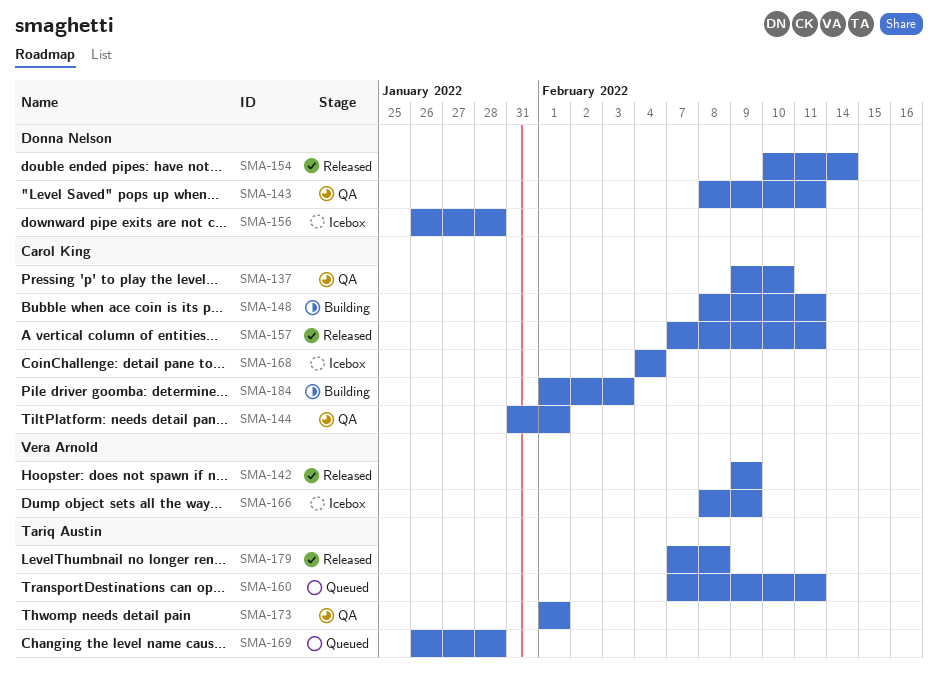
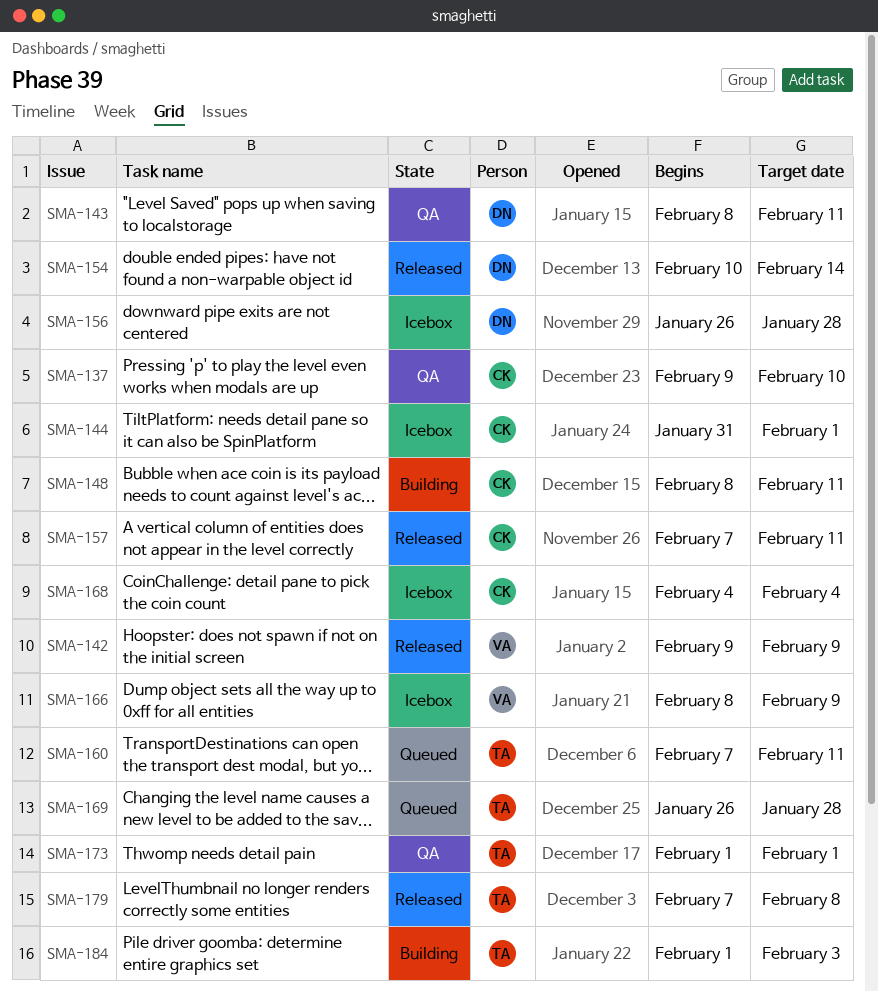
SMA-144, status: QA -> Icebox
SMA-184, owner: Carol King -> Tariq Austin

